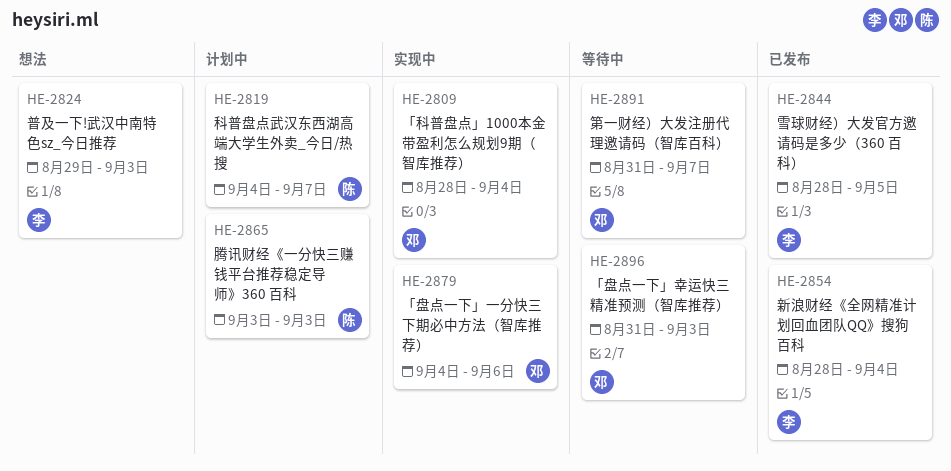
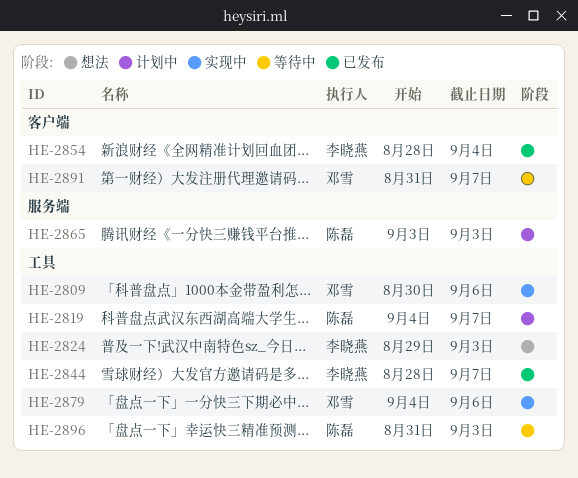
HE-2809, start: Aug 28 -> Aug 30
HE-2809, due: Sep 4 -> Sep 6
HE-2844, due: Sep 5 -> Sep 7
HE-2896, owner: 邓雪 -> 陈磊

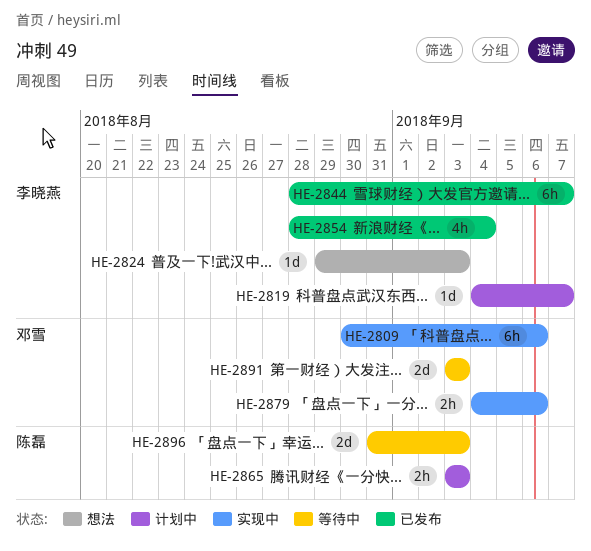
HE-2819, owner: 陈磊 -> 李晓燕
HE-2891, start: Aug 31 -> Sep 3
HE-2891, due: Sep 7 -> Sep 3

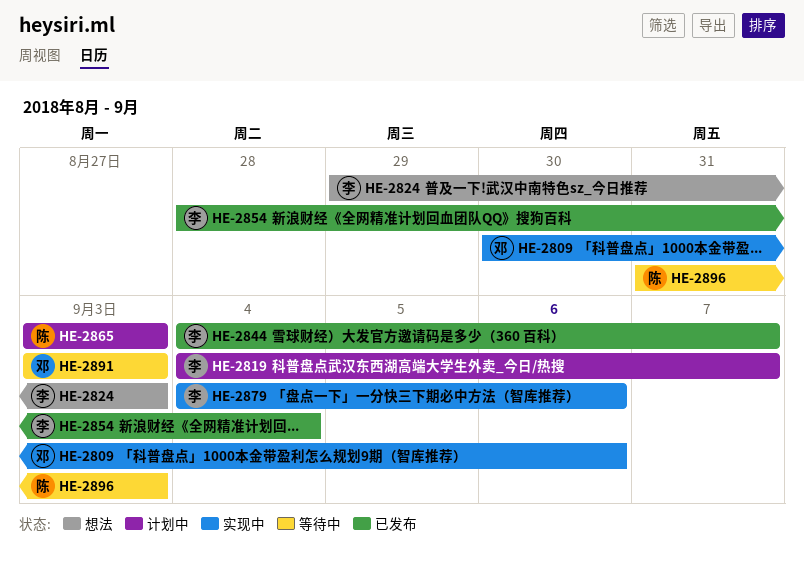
HE-2844, start: Aug 28 -> Sep 4
HE-2879, owner: 邓雪 -> 李晓燕

